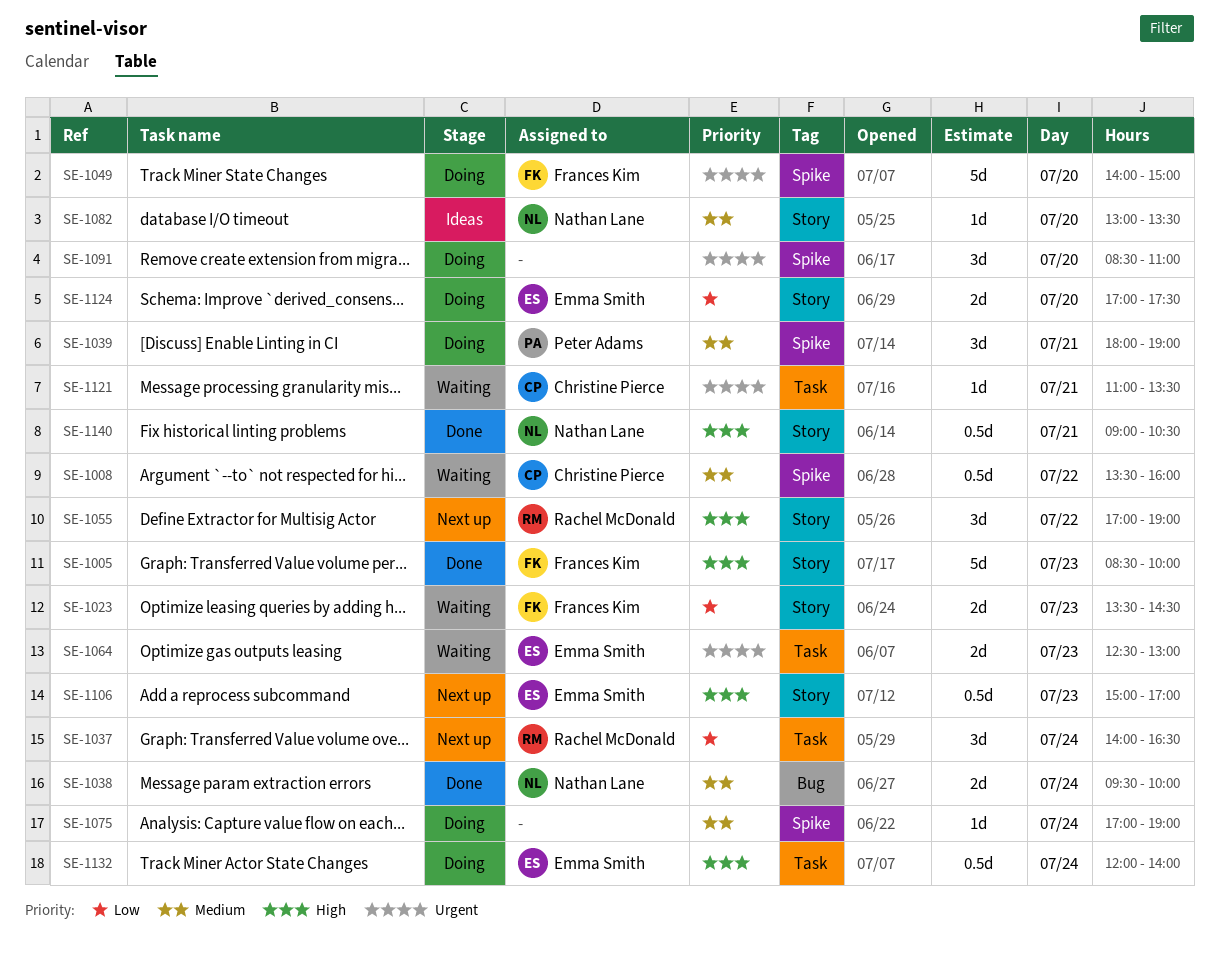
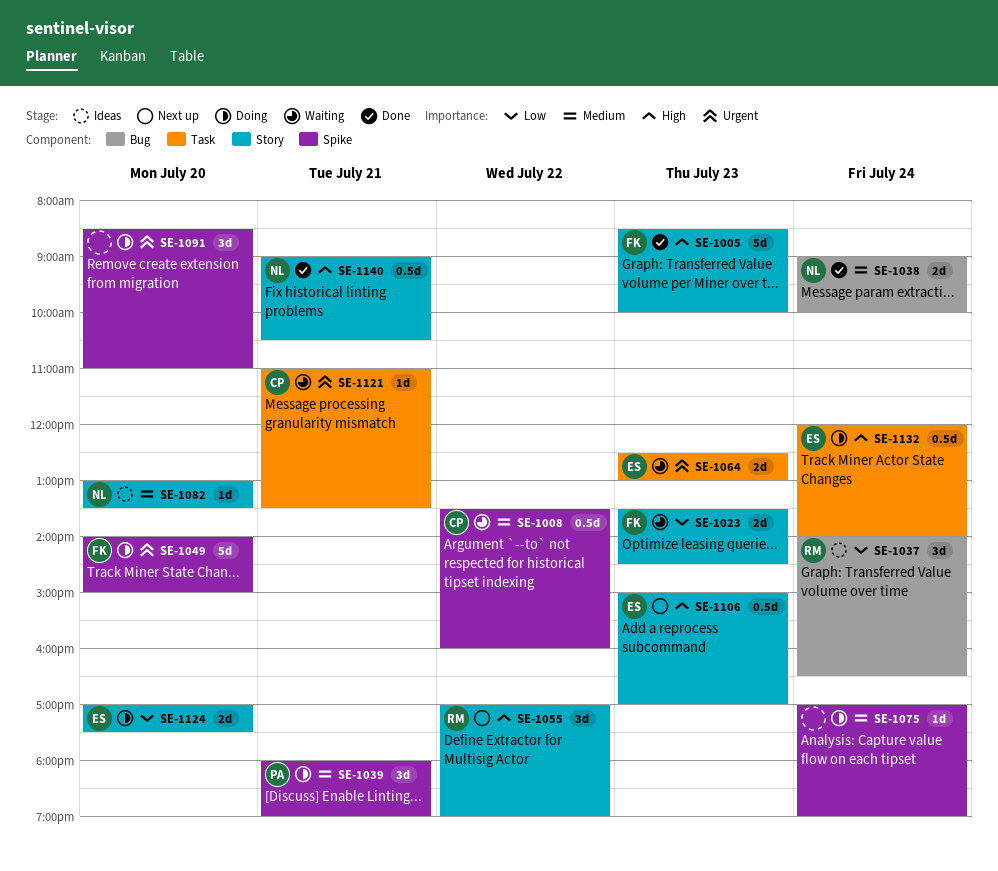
SE-1037, status: Next up -> Ideas
SE-1037, label: Task -> Bug
SE-1038, begins: 09:30 -> 09:00

